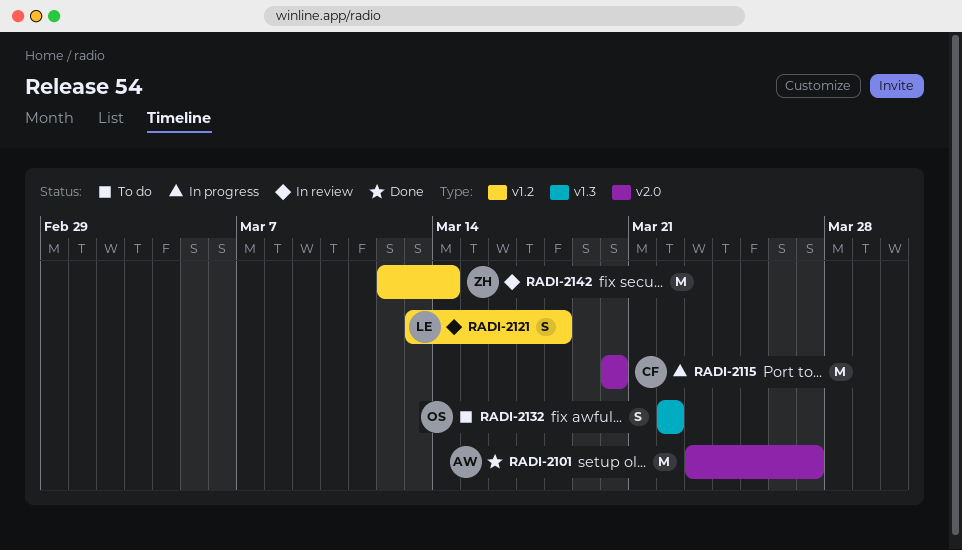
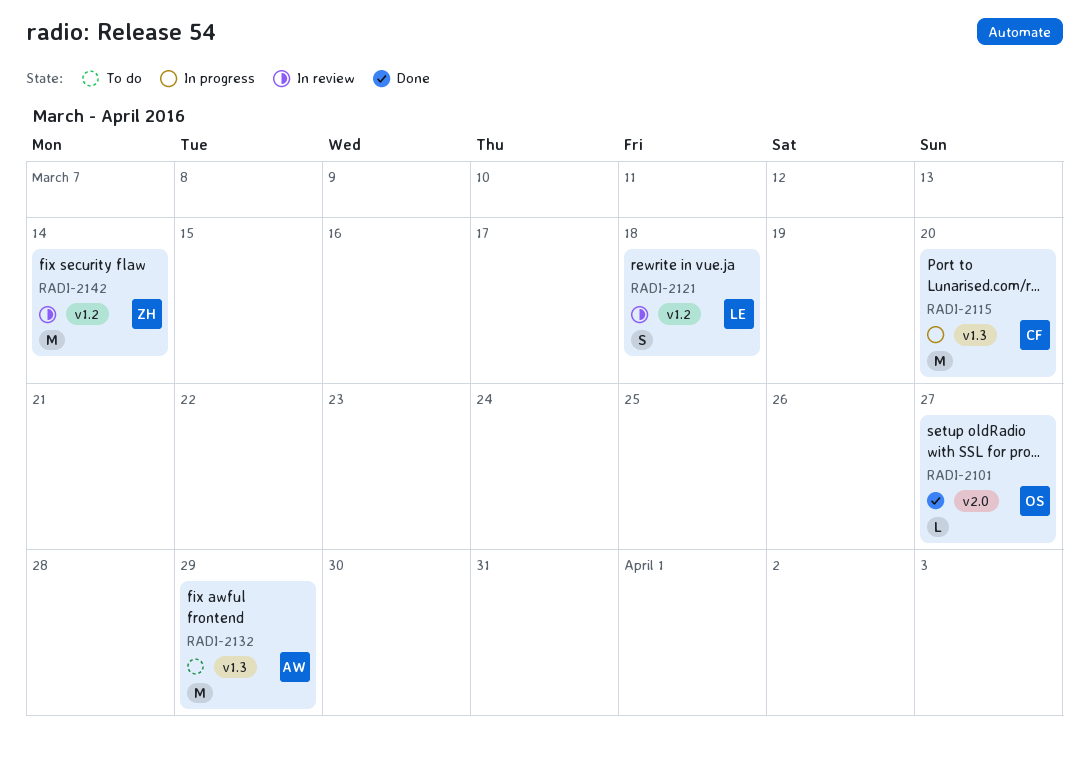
RADI-2101, owner: AW -> OS
RADI-2101, estimate: M -> L
RADI-2115, label: v2.0 -> v1.3
RADI-2132, owner: OS -> AW
RADI-2132, estimate: S -> M
RADI-2132, due: Mar 22 -> Mar 29

